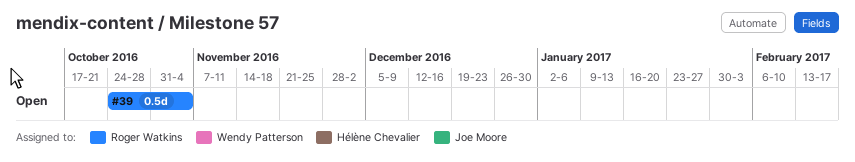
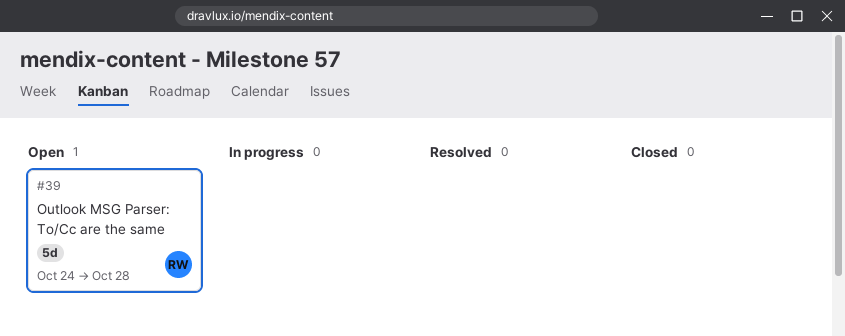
#39, estimate: 0.5d -> 5d
#39, due: Nov 4 -> Oct 28

